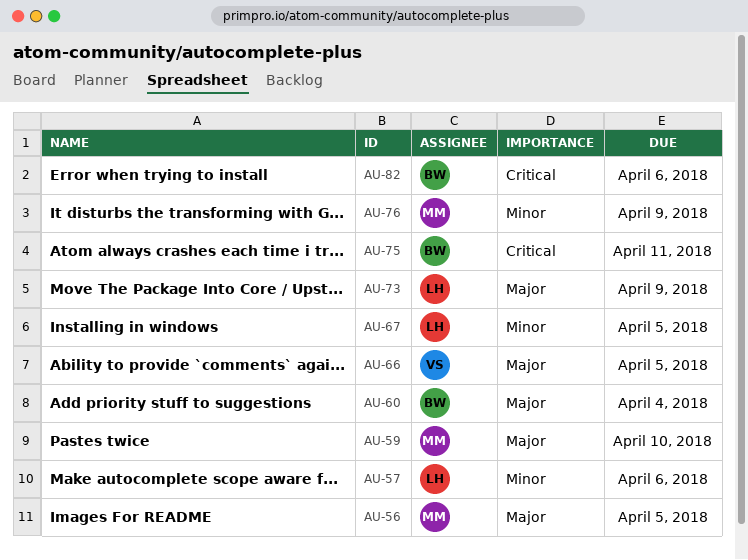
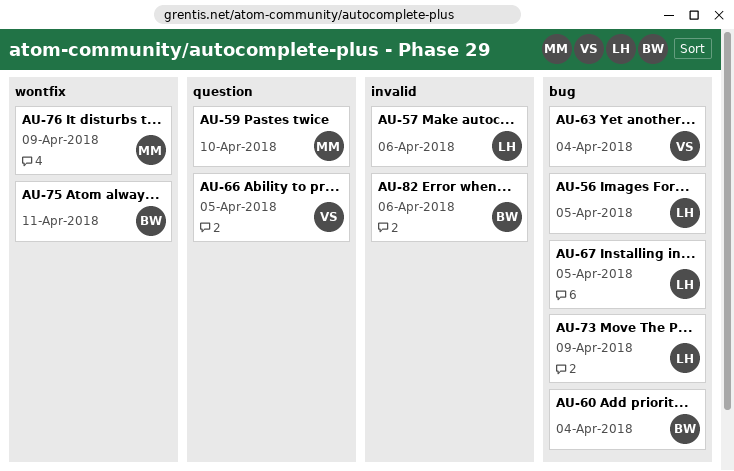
AU-56, owner: MM -> LH
AU-63: none -> present

